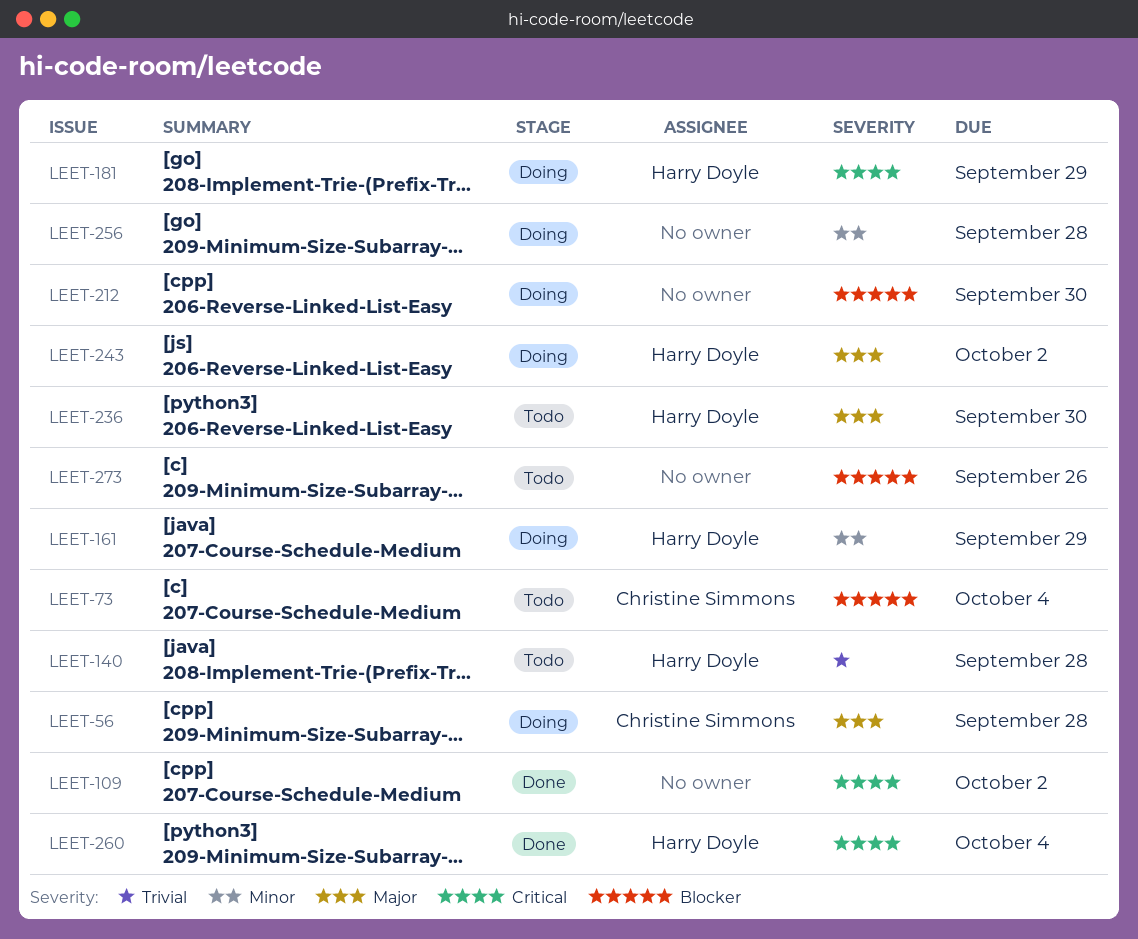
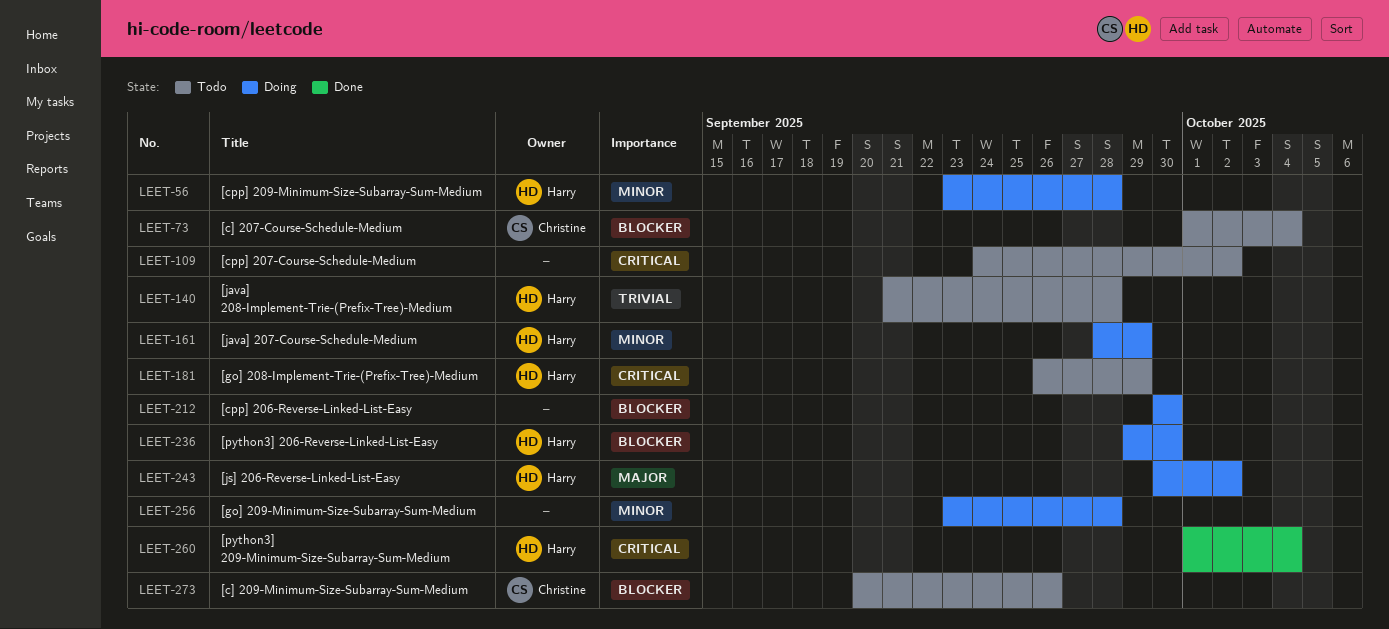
LEET-56, owner: Christine Simmons -> Harry Doyle
LEET-56, priority: Major -> Minor
LEET-109, status: Done -> Todo
LEET-181, status: Doing -> Todo
LEET-236, status: Todo -> Doing
LEET-236, priority: Major -> Blocker
LEET-273, owner: none -> Christine Simmons

